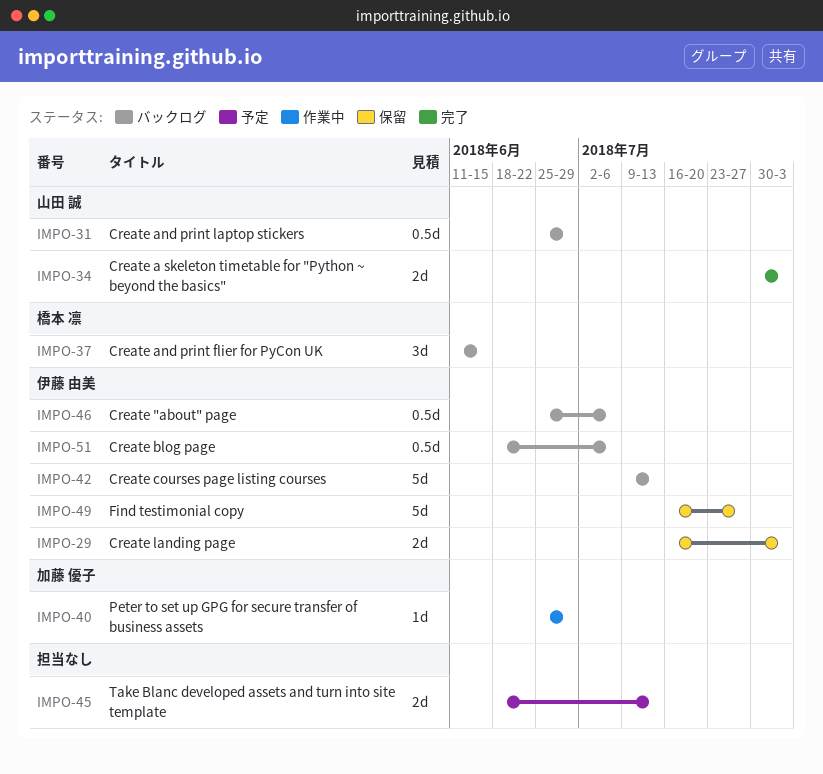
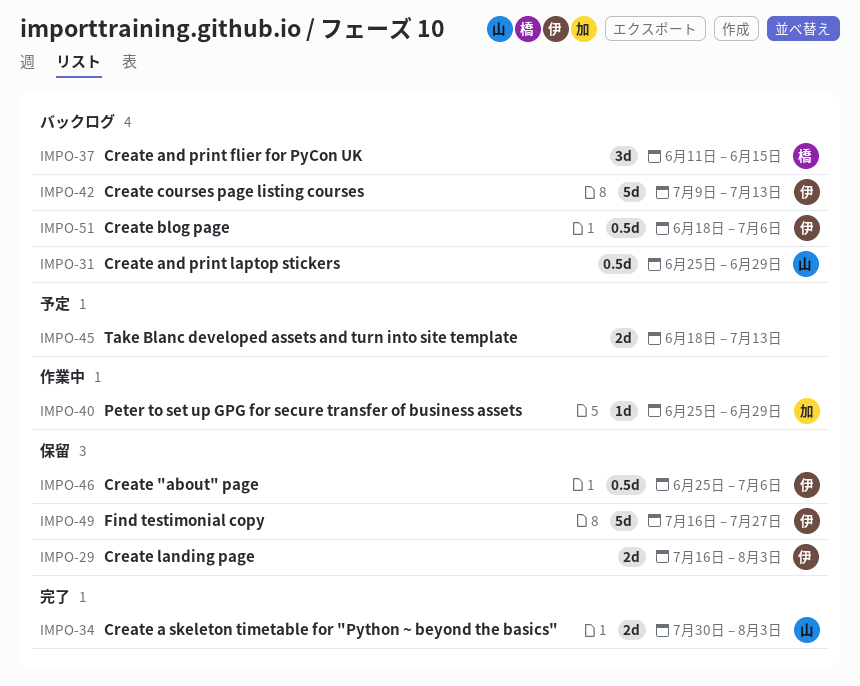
IMPO-46, status: バックログ -> 保留

